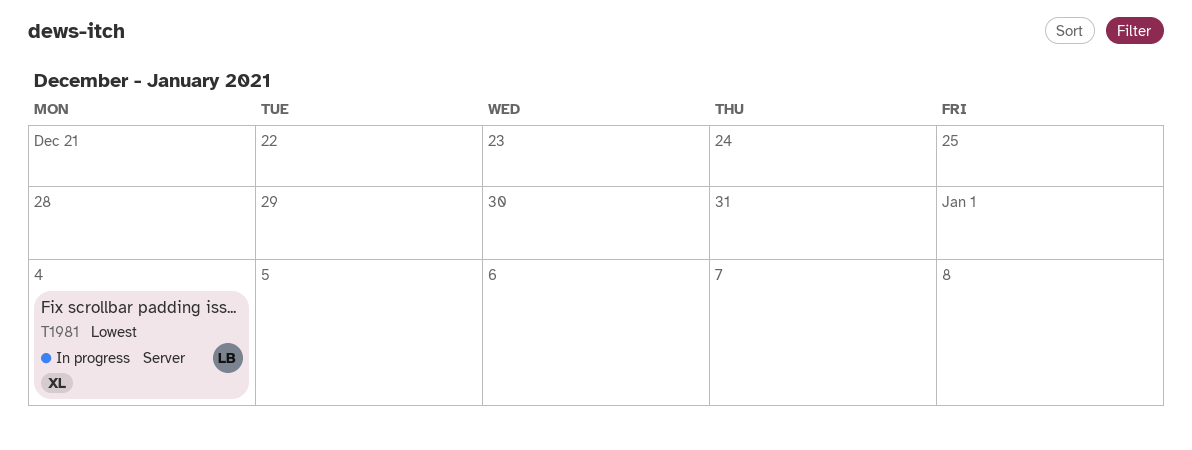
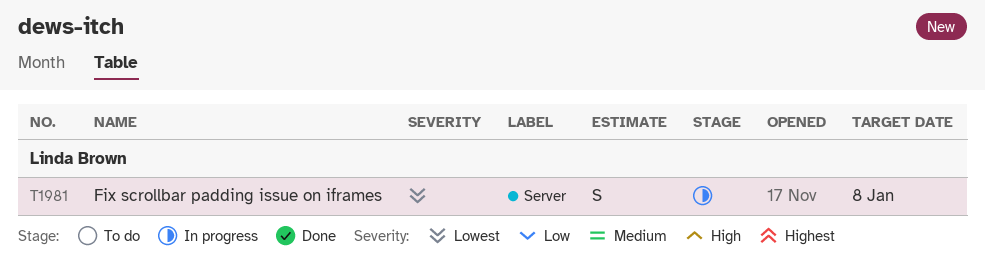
T1981, estimate: XL -> S
T1981, due: Jan 4 -> Jan 8

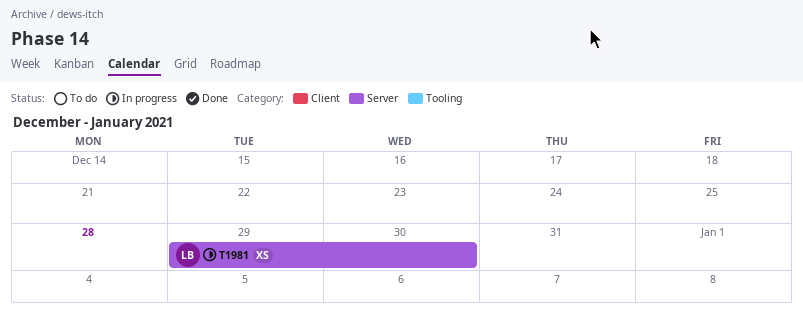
T1981, estimate: S -> XS
T1981, due: Jan 8 -> Dec 30

